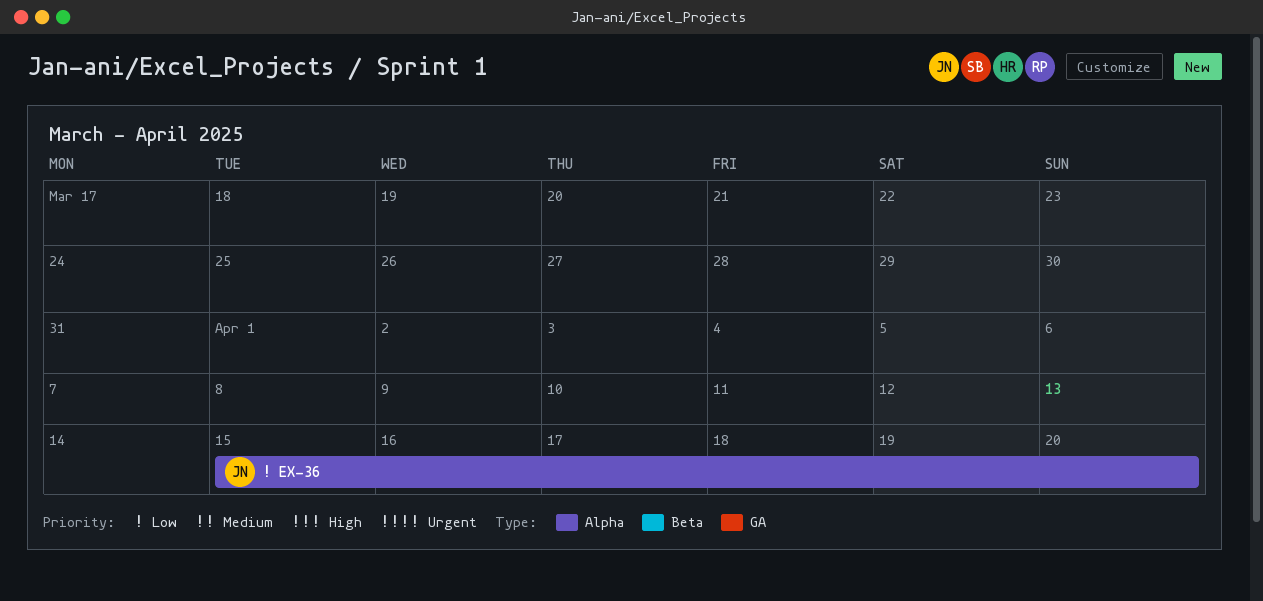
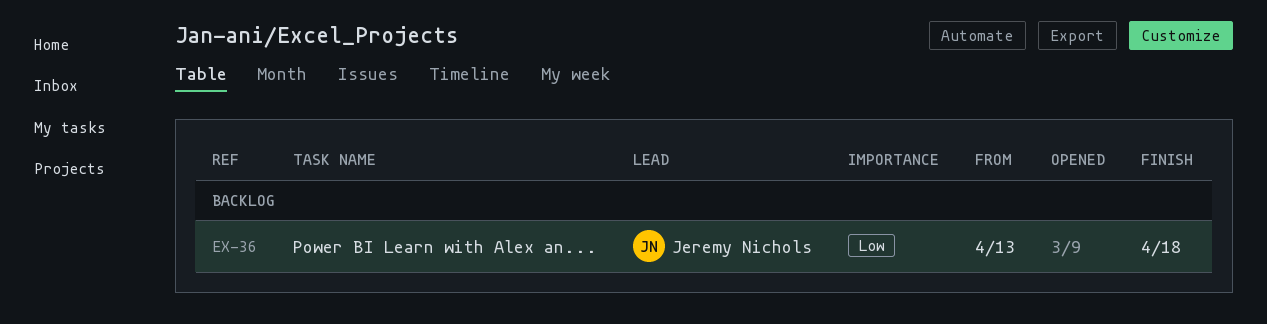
EX-36, start: Apr 15 -> Apr 13
EX-36, due: Apr 20 -> Apr 18

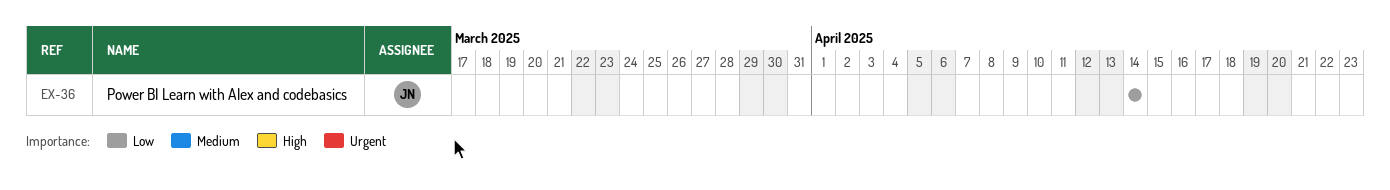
EX-36, start: Apr 13 -> Apr 14
EX-36, due: Apr 18 -> Apr 14

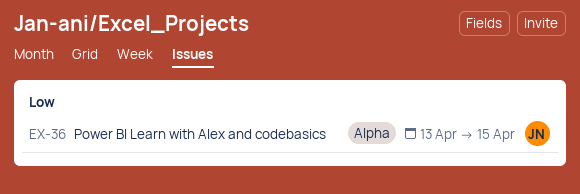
EX-36, start: Apr 14 -> Apr 13
EX-36, due: Apr 14 -> Apr 15

